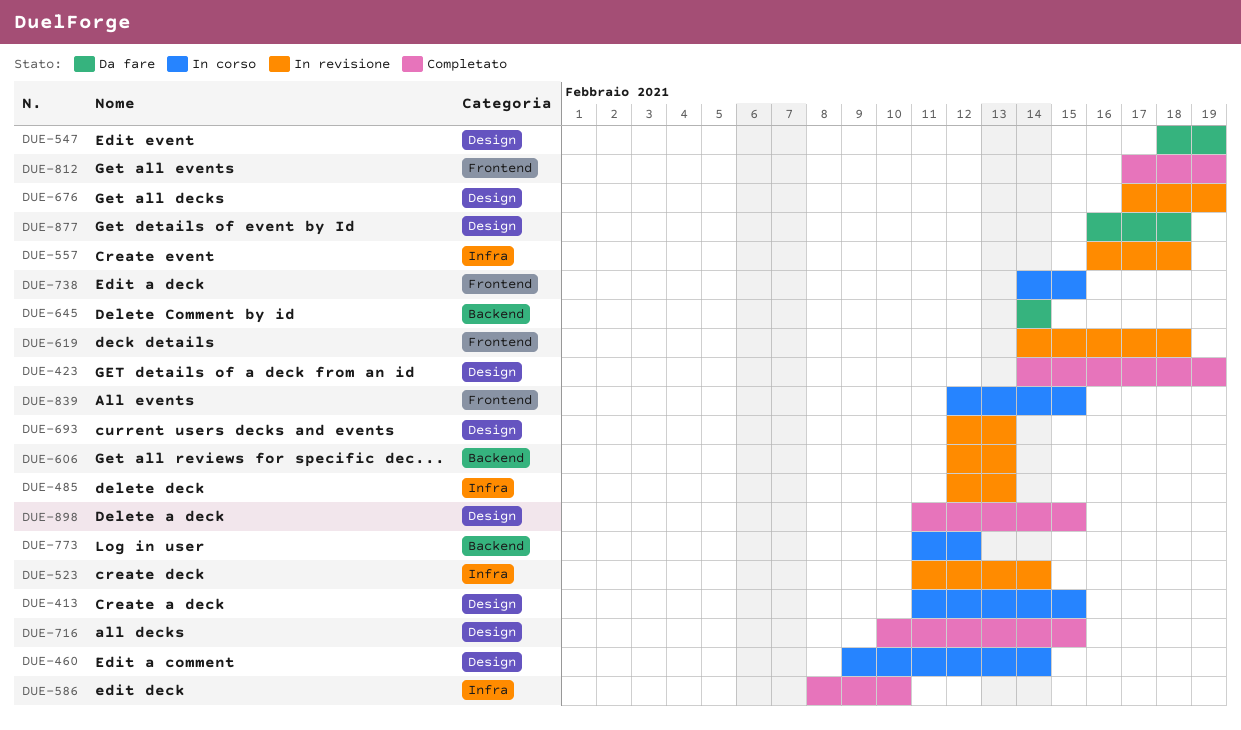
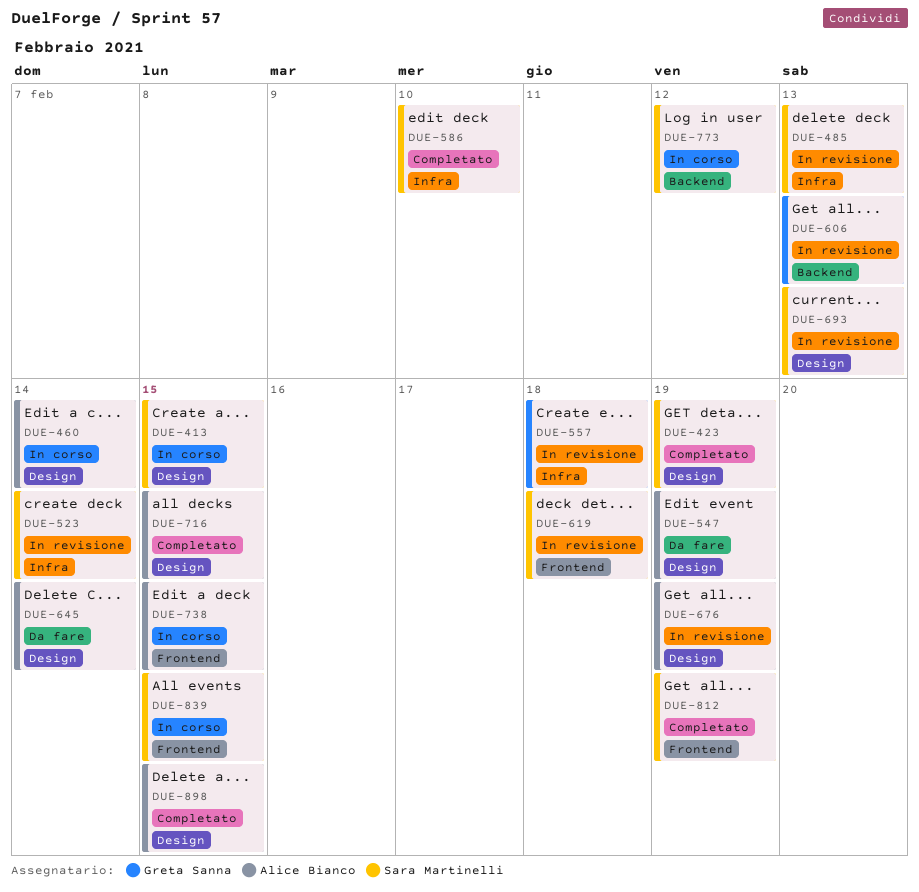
DUE-645, label: Backend -> Design
DUE-877: present -> none

